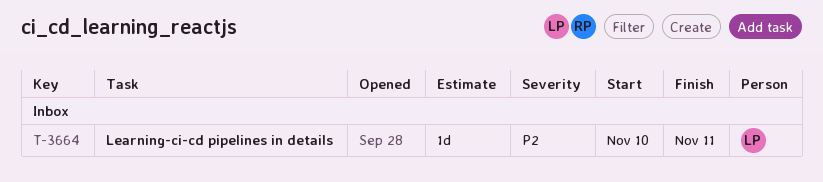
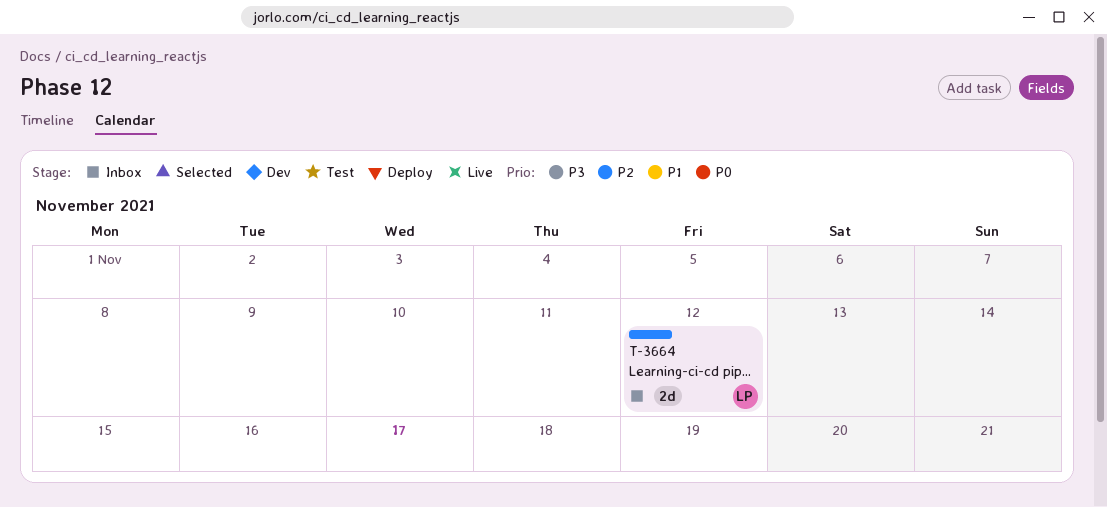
T-3664, estimate: 1d -> 2d
T-3664, due: Nov 11 -> Nov 12

